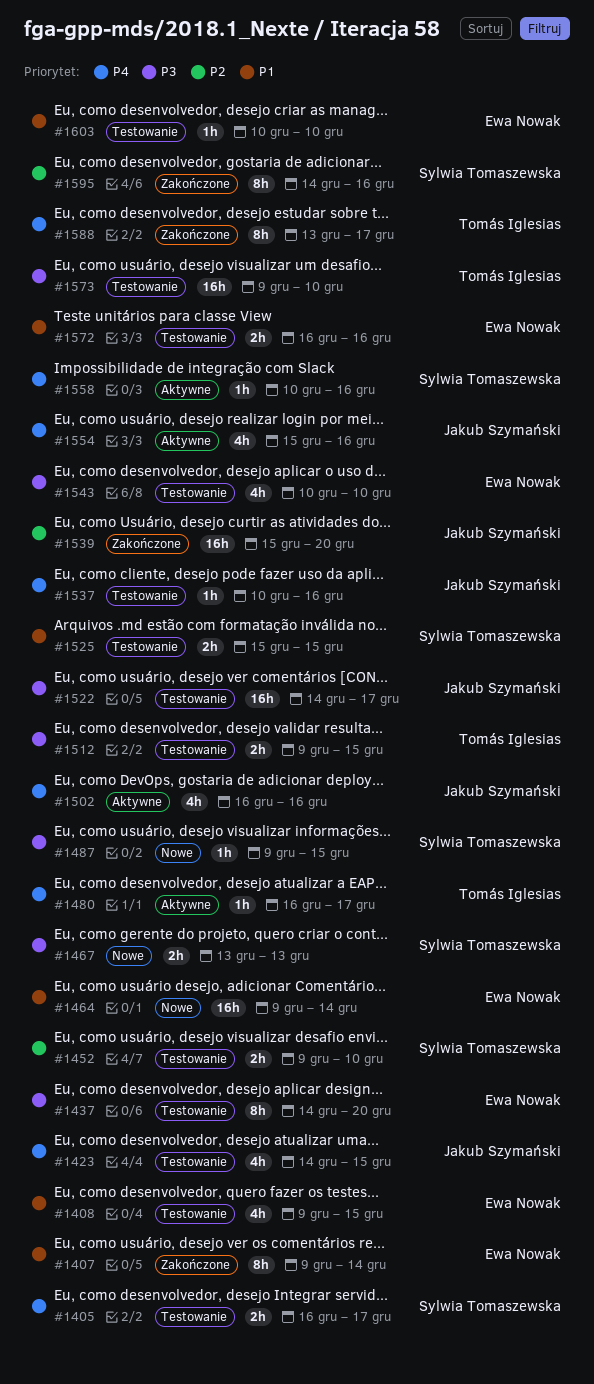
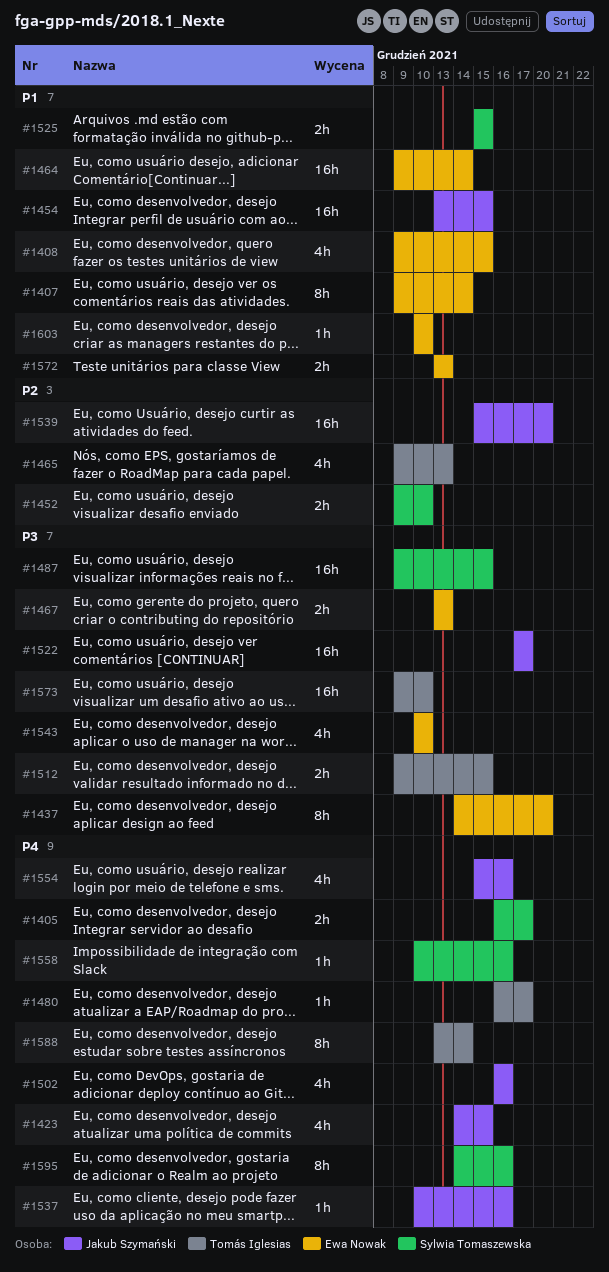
#1454: none -> present
#1465: none -> present
#1467, owner: Sylwia Tomaszewska -> Ewa Nowak
#1487, estimate: 1h -> 16h
#1522, start: Dec 14 -> Dec 17
#1572, start: Dec 16 -> Dec 13
#1572, due: Dec 16 -> Dec 13
#1588, due: Dec 17 -> Dec 14
#1595, priority: P2 -> P4

